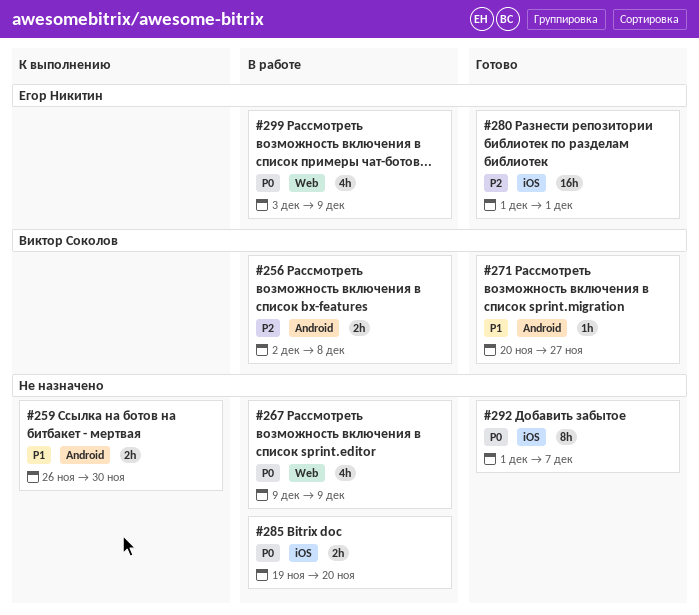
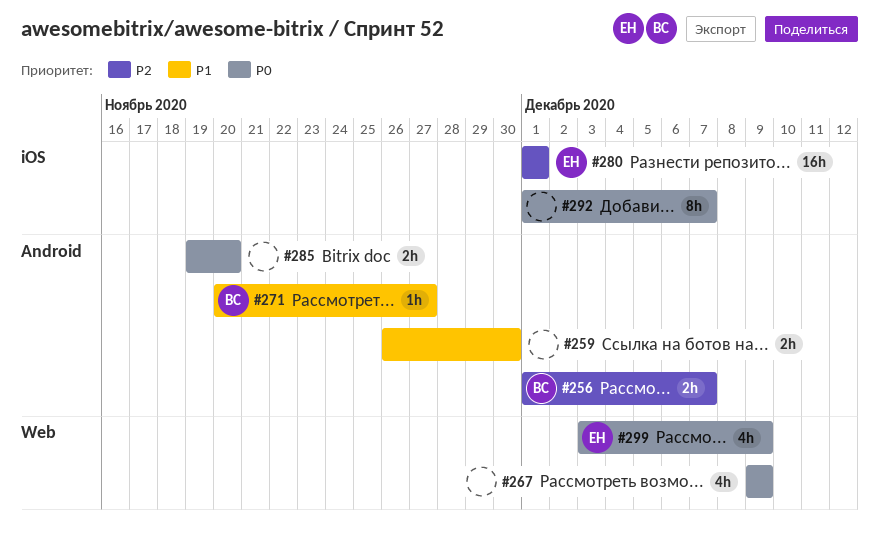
#256, start: Dec 2 -> Dec 1
#256, due: Dec 8 -> Dec 7
#285, label: iOS -> Android

